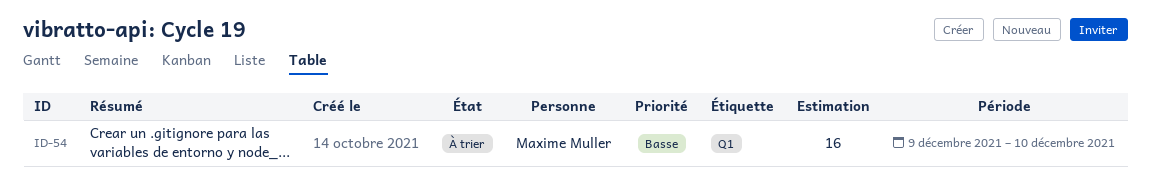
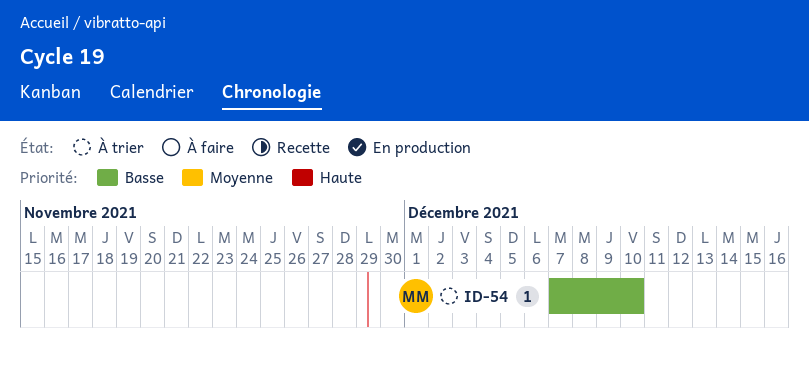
ID-54, estimate: 16 -> 1
ID-54, start: Dec 9 -> Dec 7

